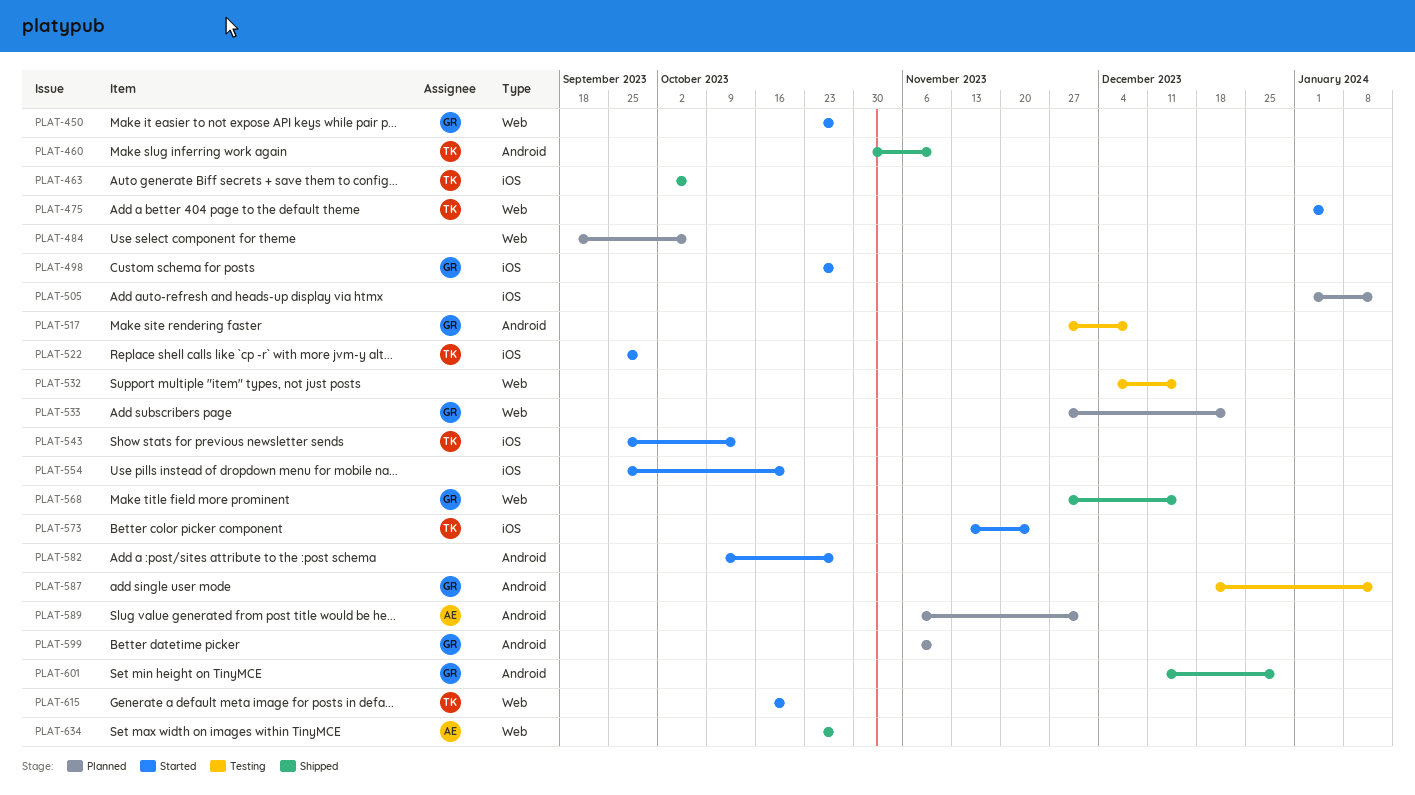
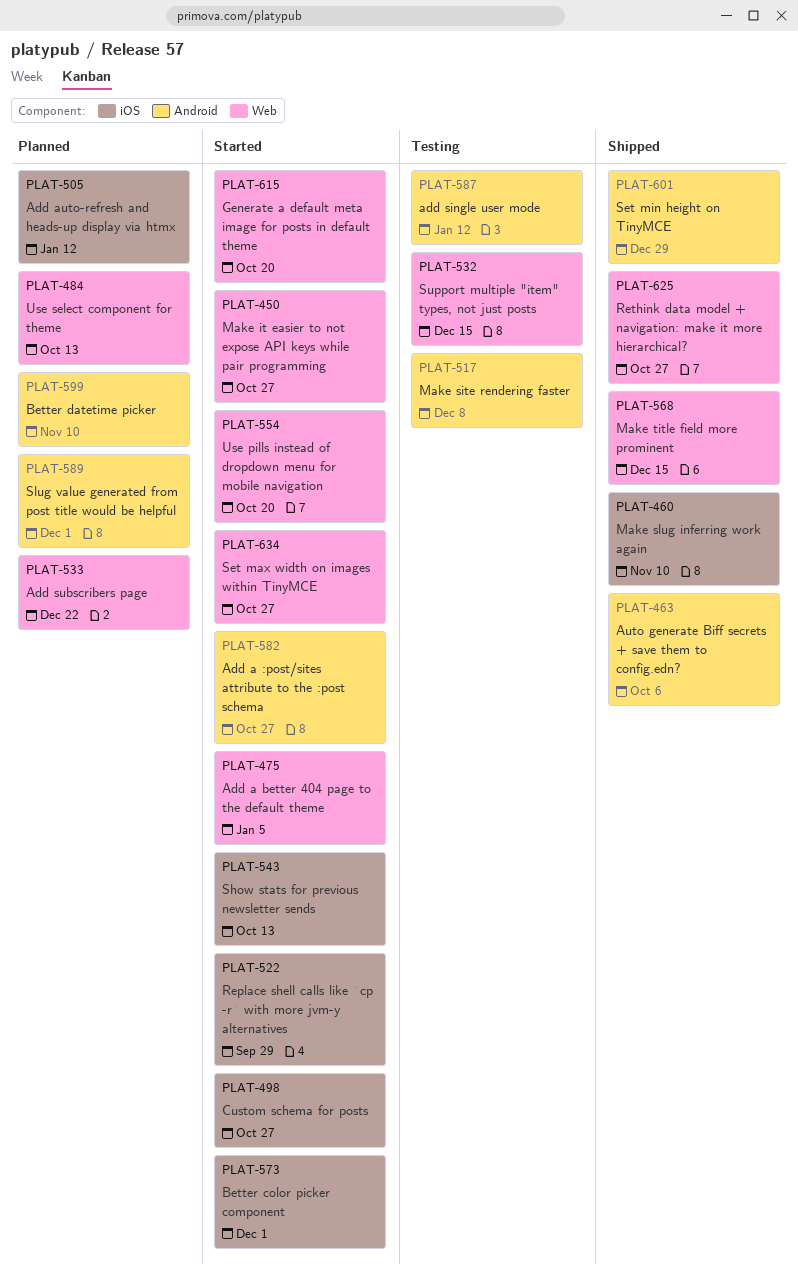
PLAT-460, label: Android -> iOS
PLAT-463, label: iOS -> Android
PLAT-484, due: Oct 6 -> Oct 13
PLAT-554, label: iOS -> Web
PLAT-573, due: Nov 24 -> Dec 1
PLAT-625: none -> present
PLAT-634, status: Shipped -> Started

